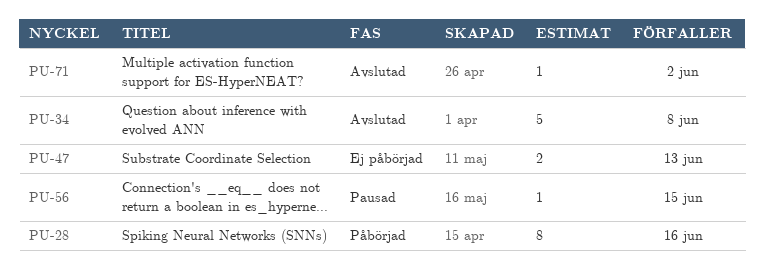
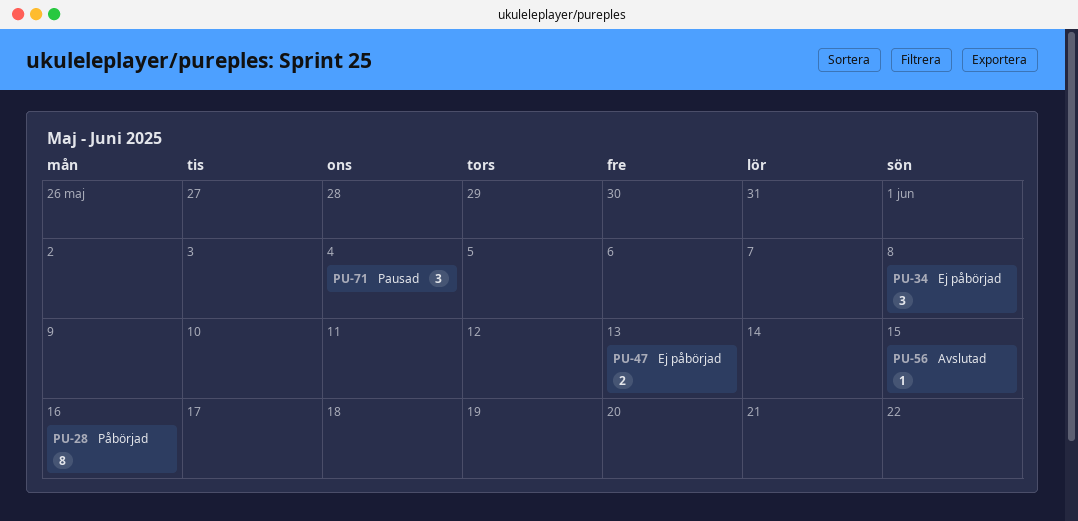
PU-34, status: Avslutad -> Ej påbörjad
PU-34, estimate: 5 -> 3
PU-56, status: Pausad -> Avslutad
PU-71, status: Avslutad -> Pausad
PU-71, estimate: 1 -> 3
PU-71, due: Jun 2 -> Jun 4

